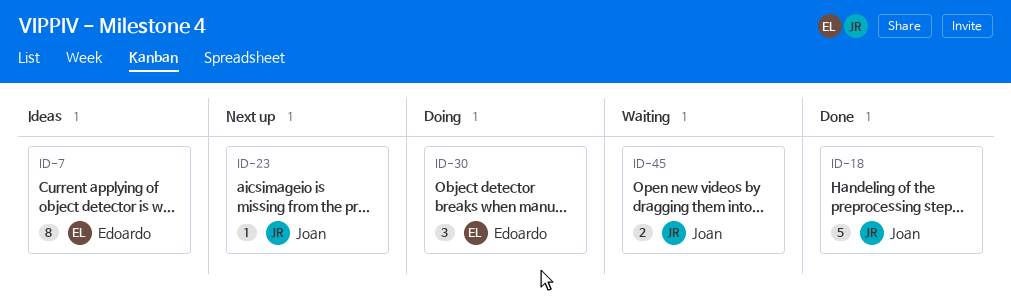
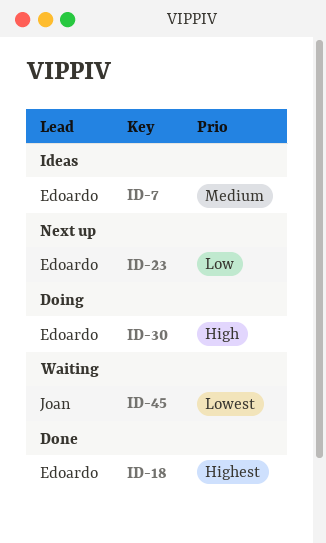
ID-18, owner: Joan -> Edoardo
ID-23, owner: Joan -> Edoardo

